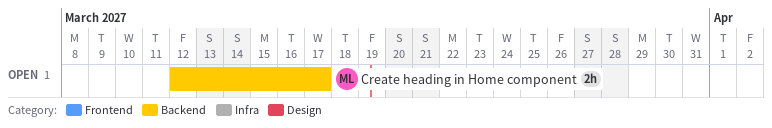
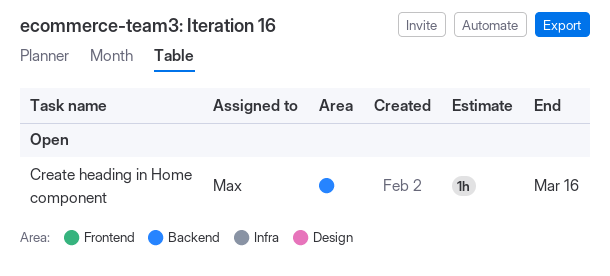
Create heading in Home component, estimate: 2h -> 1h
Create heading in Home component, due: Mar 17 -> Mar 16

